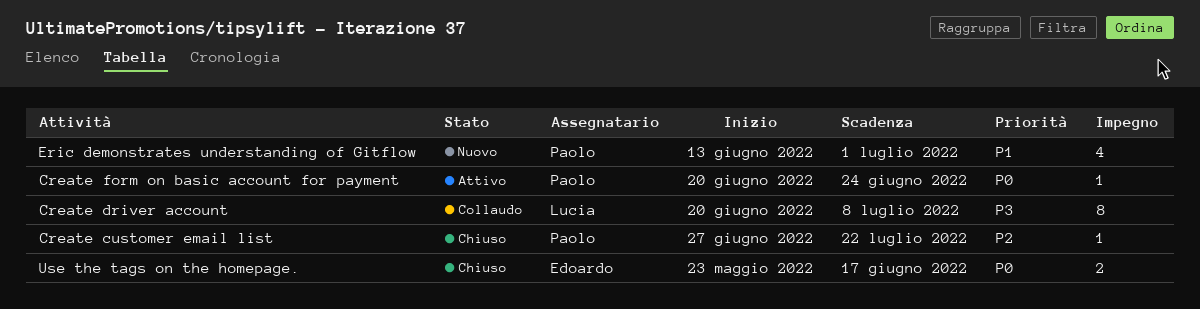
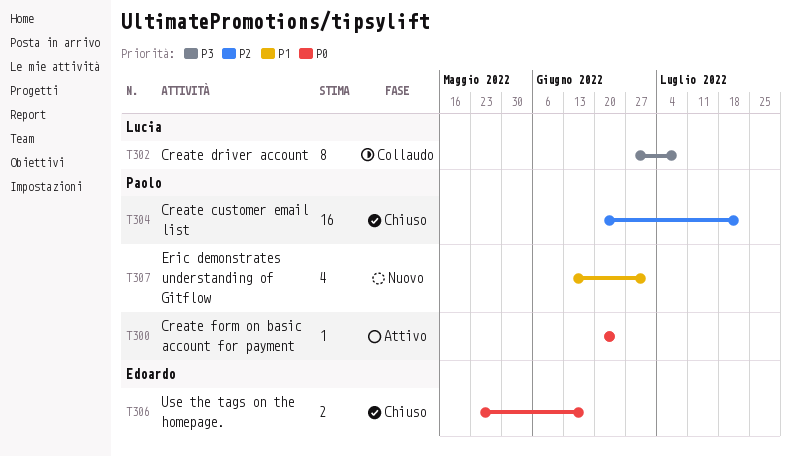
Create customer email list, estimate: 1 -> 16
Create customer email list, start: Jun 27 -> Jun 20
Create driver account, start: Jun 20 -> Jun 27

